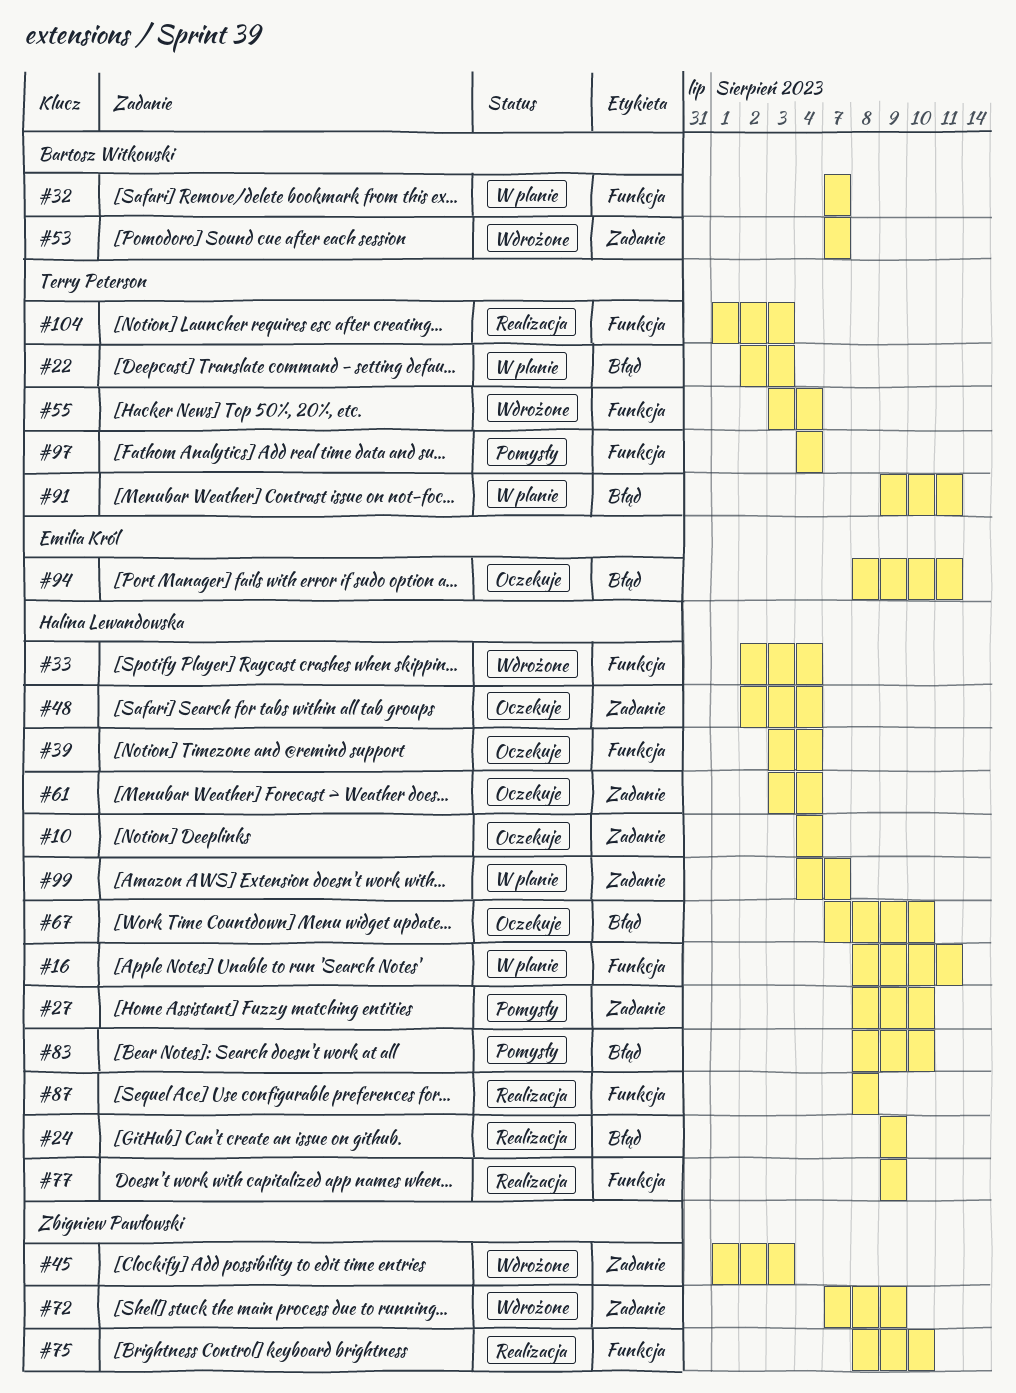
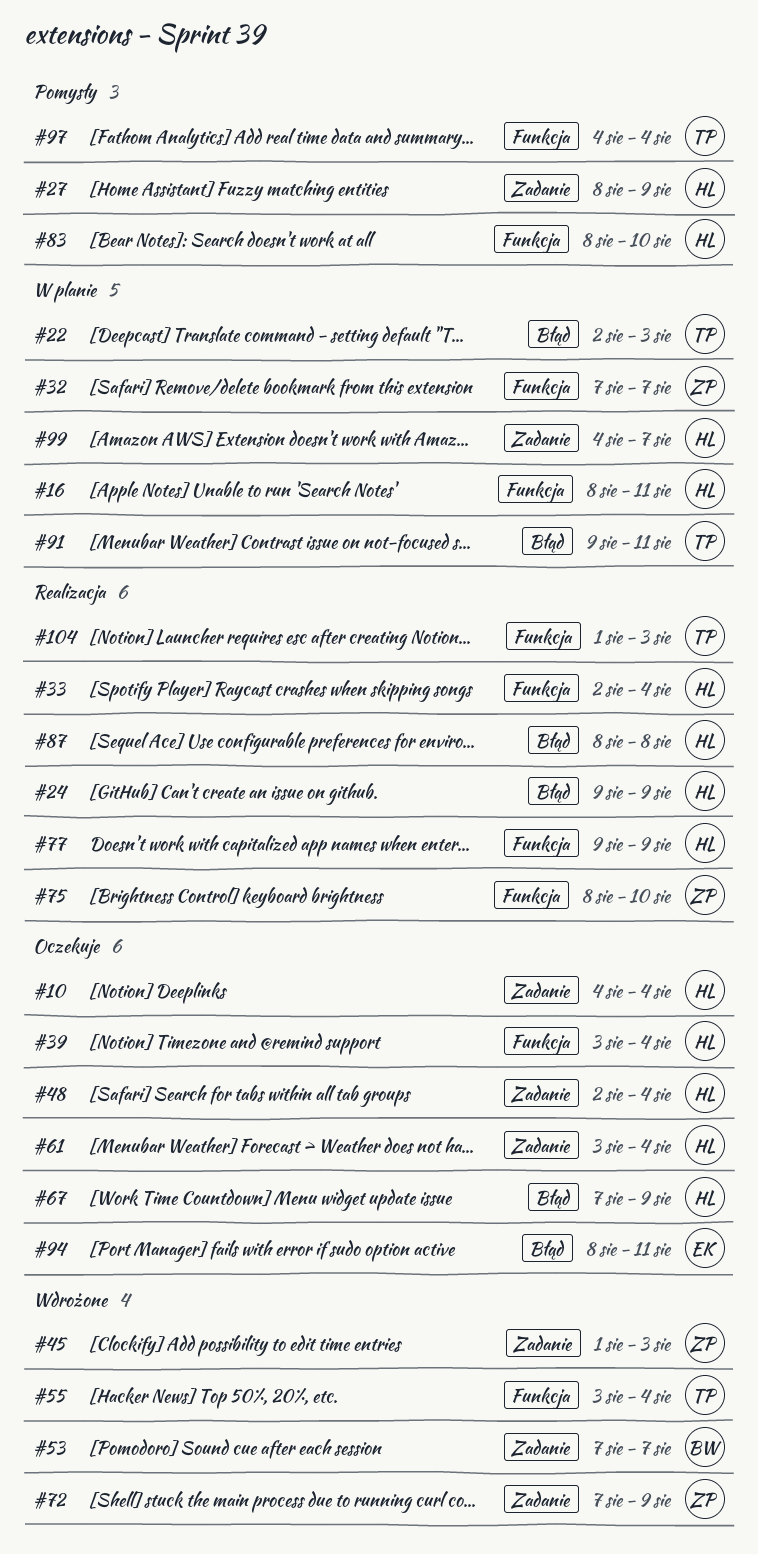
#27, due: Aug 10 -> Aug 9
#32, owner: Bartosz Witkowski -> Zbigniew Pawłowski
#33, status: Wdrożone -> Realizacja
#67, due: Aug 10 -> Aug 9
#83, label: Błąd -> Funkcja
#87, label: Funkcja -> Błąd

